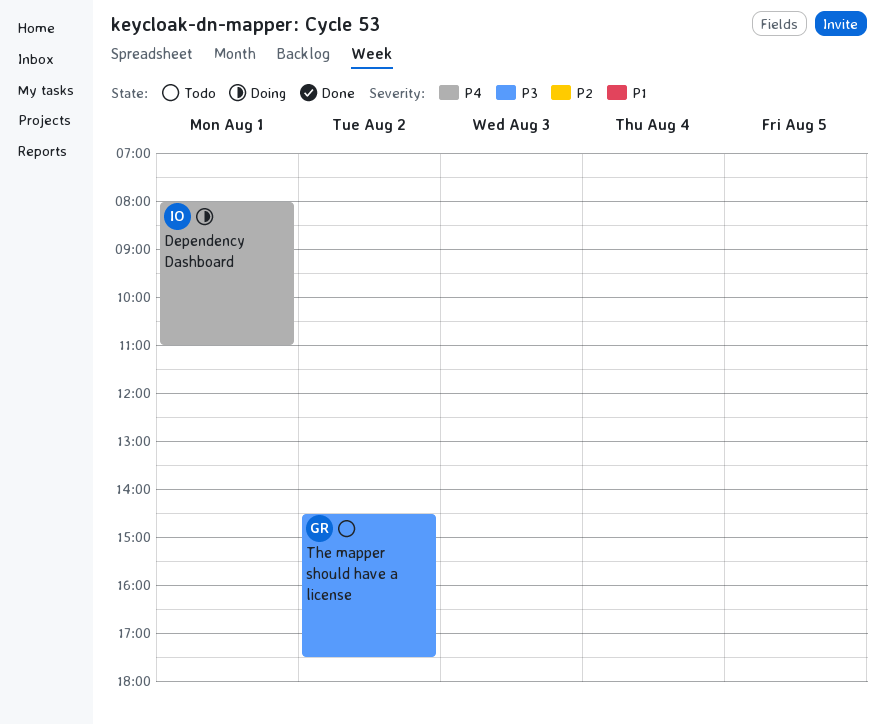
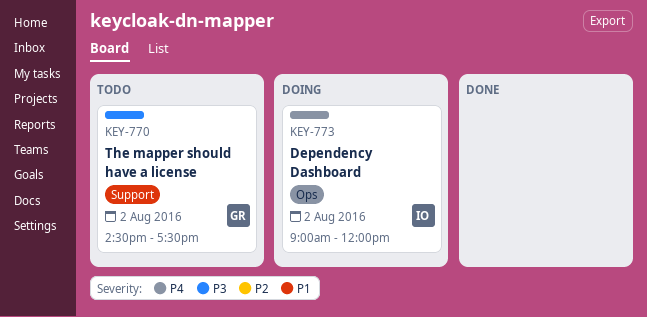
Dependency Dashboard, day: Aug 1 -> Aug 2
Dependency Dashboard, begins: 08:00 -> 09:00
Dependency Dashboard, ends: 11:00 -> 12:00

